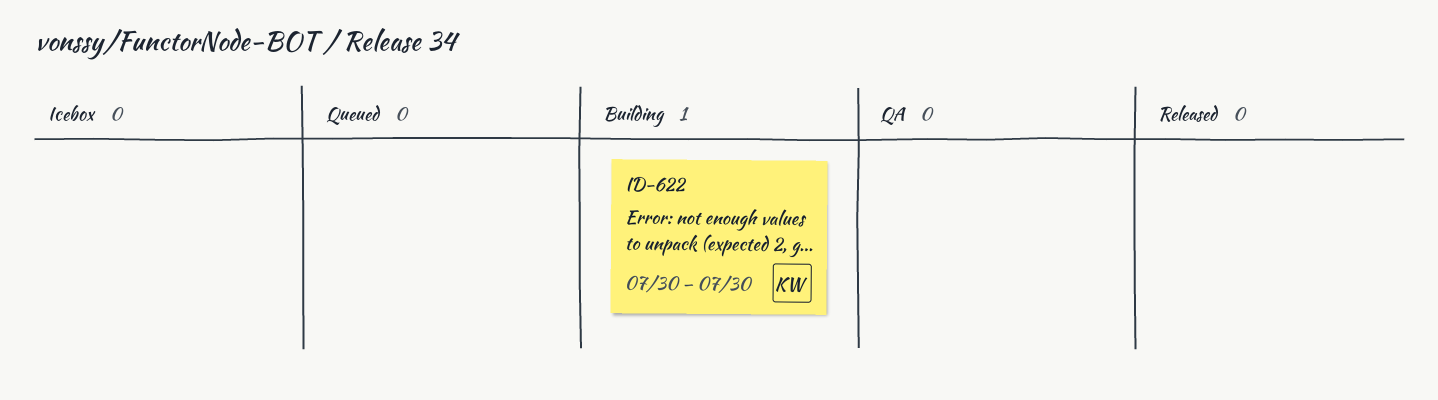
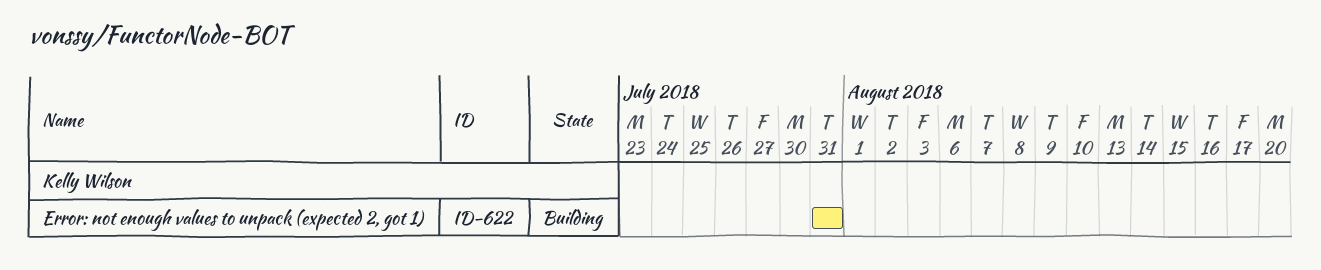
ID-622, start: Jul 30 -> Jul 31
ID-622, due: Jul 30 -> Jul 31

